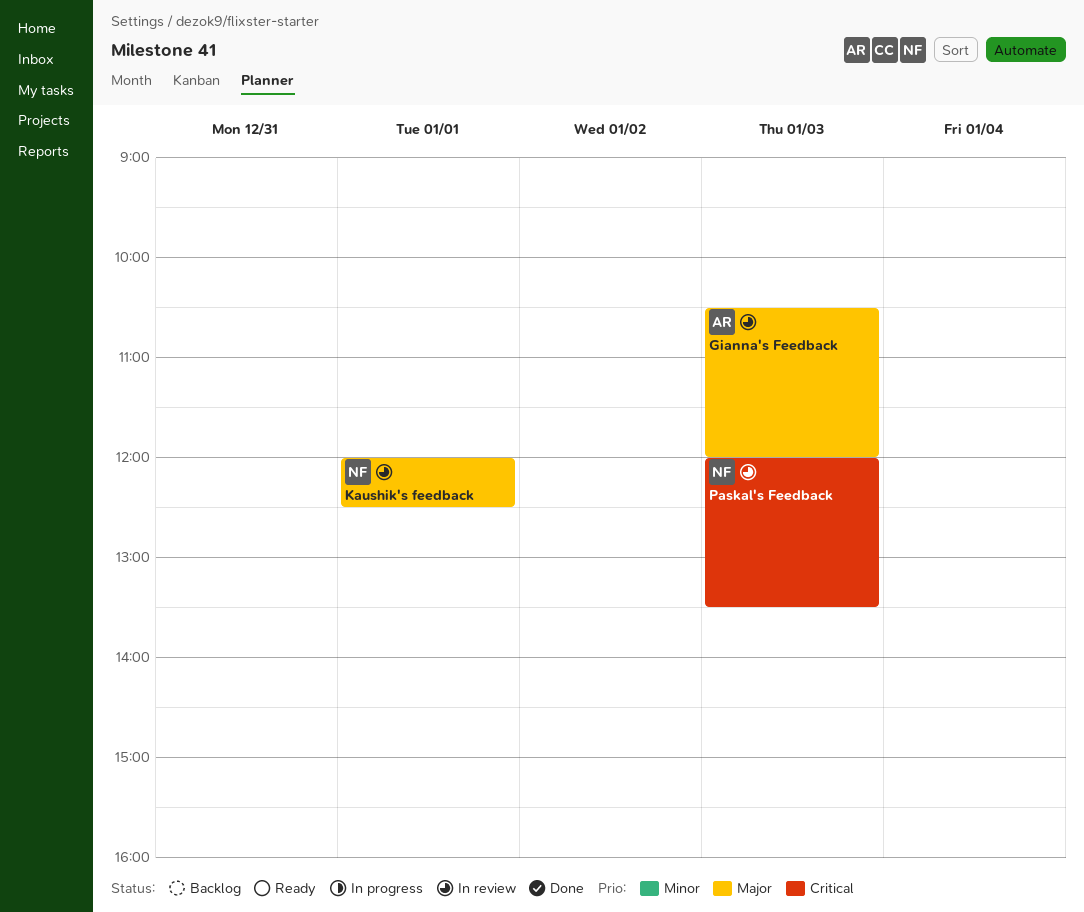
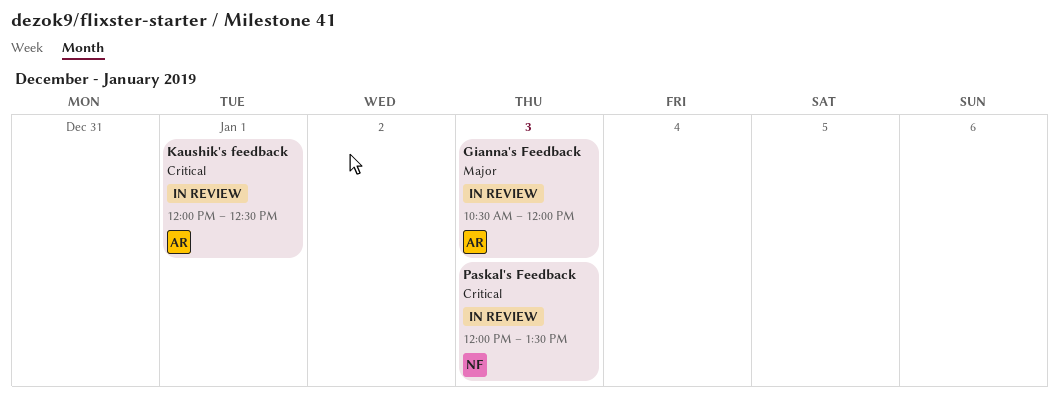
Kaushik's feedback, owner: NF -> AR
Kaushik's feedback, priority: Major -> Critical

